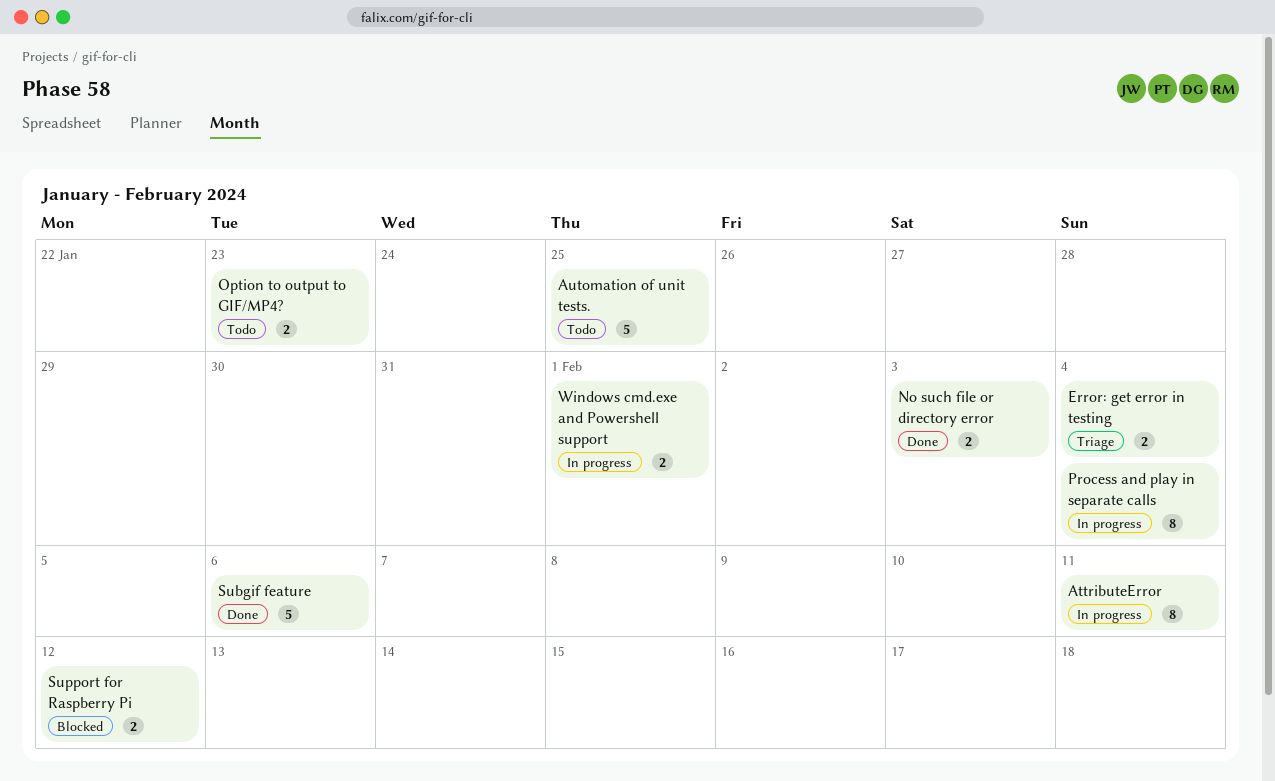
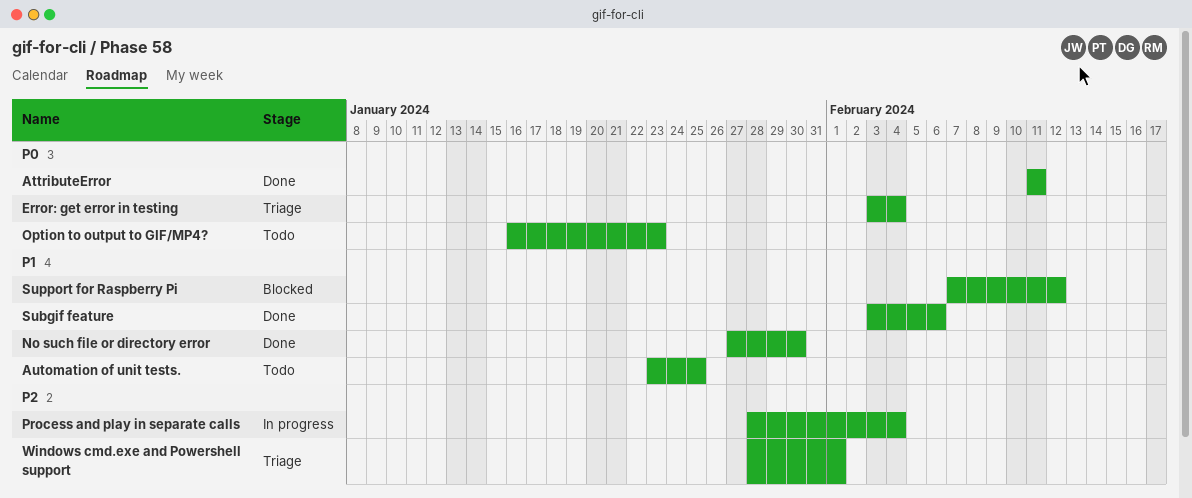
AttributeError, status: In progress -> Done
No such file or directory error, due: Feb 3 -> Jan 30
Windows cmd.exe and Powershell support, status: In progress -> Triage

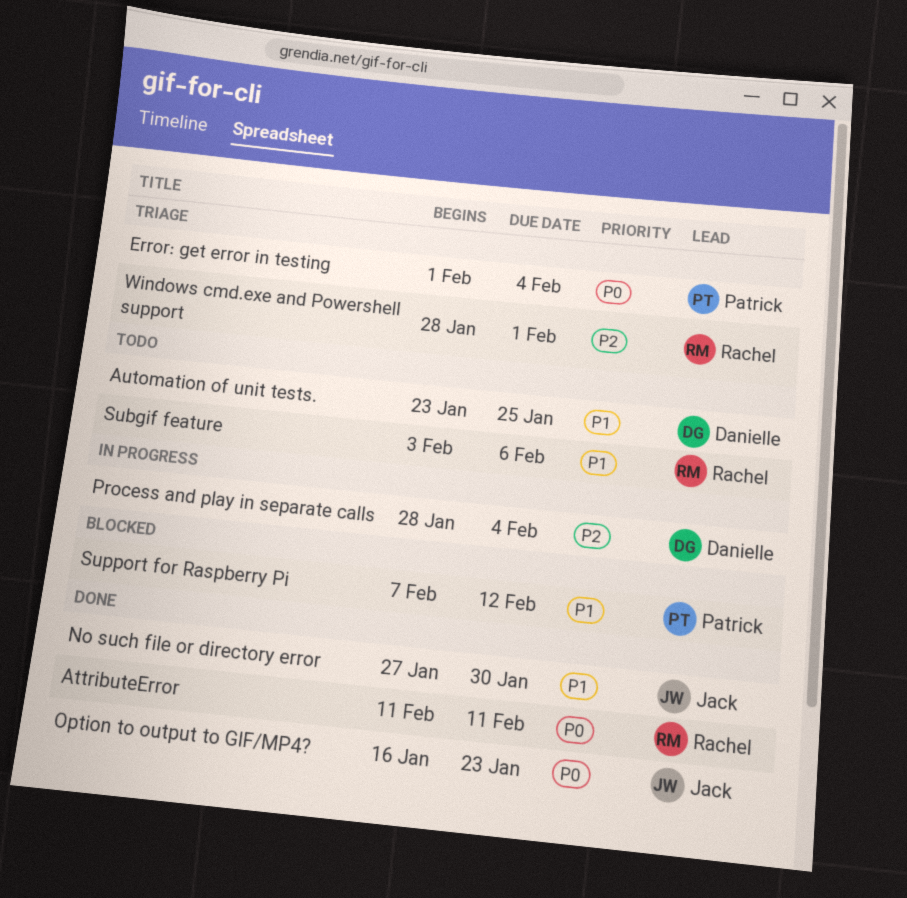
Error: get error in testing, start: Feb 3 -> Feb 1
Option to output to GIF/MP4?, status: Todo -> Done
Subgif feature, status: Done -> Todo

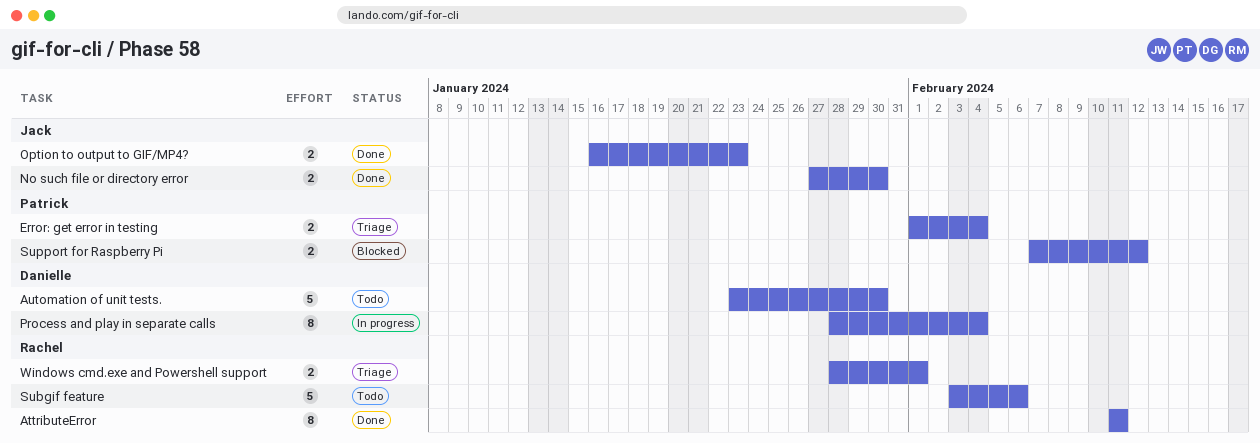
Automation of unit tests., due: Jan 25 -> Jan 30

